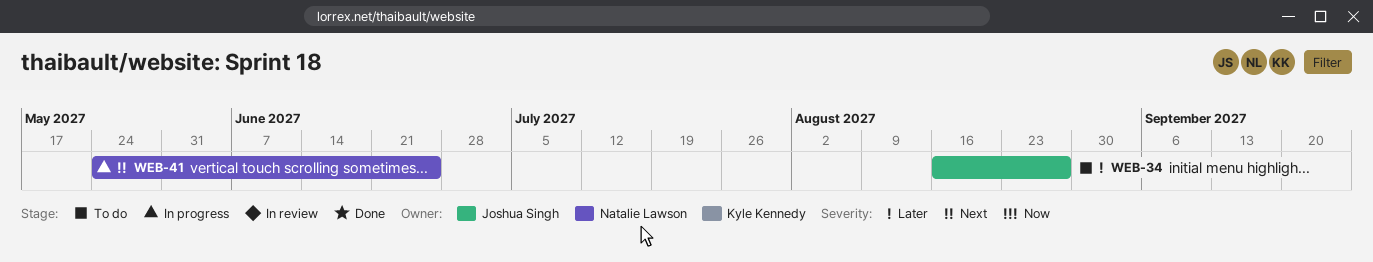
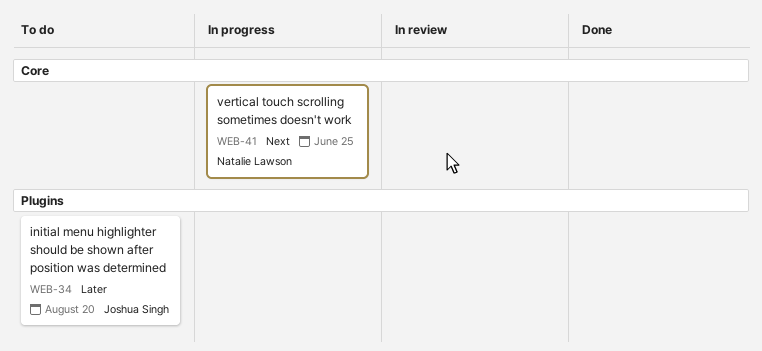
WEB-34, due: Aug 27 -> Aug 20

